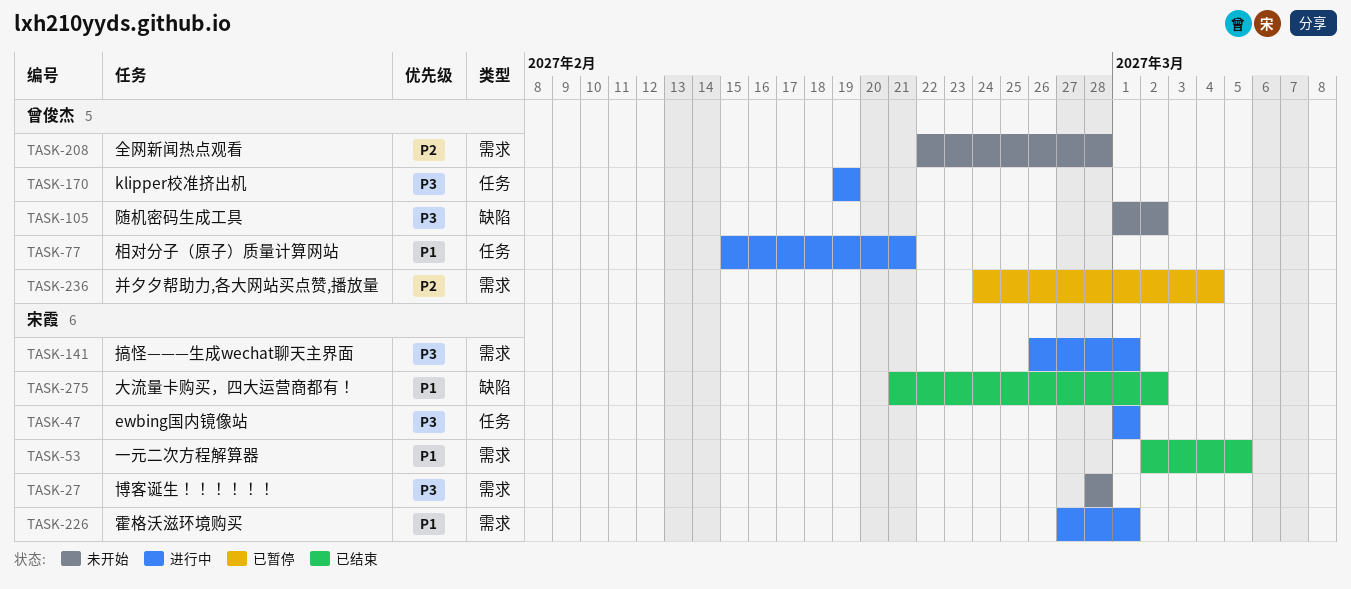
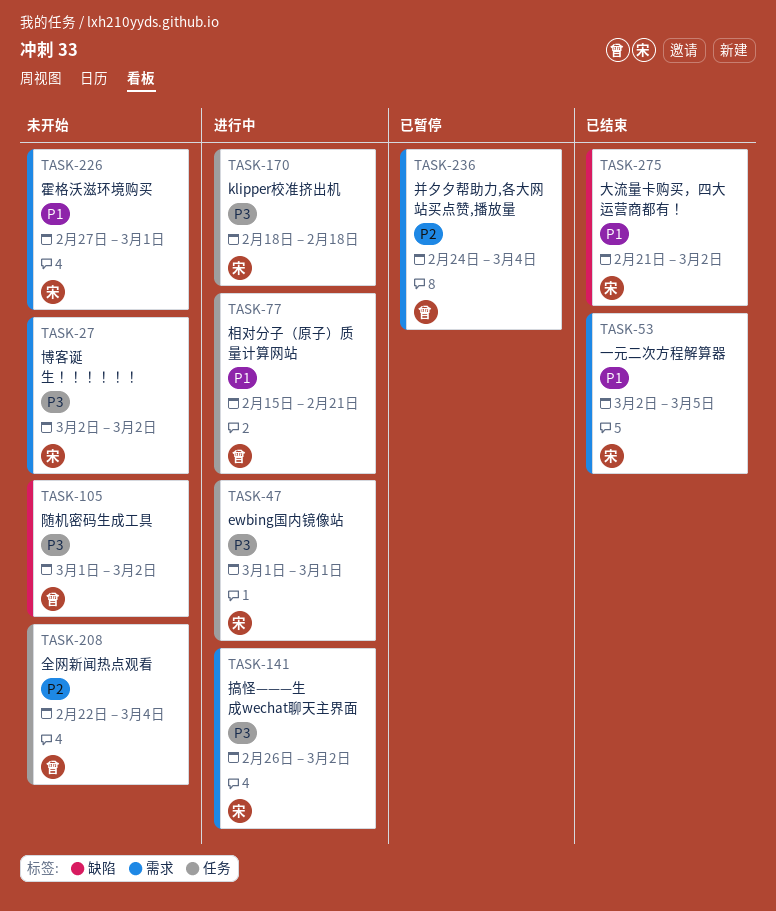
TASK-27, start: Feb 28 -> Mar 2
TASK-27, due: Feb 28 -> Mar 2
TASK-141, due: Mar 1 -> Mar 2
TASK-170, owner: 曾俊杰 -> 宋霞
TASK-170, start: Feb 19 -> Feb 18
TASK-170, due: Feb 19 -> Feb 18
TASK-208, label: 需求 -> 任务
TASK-208, due: Feb 28 -> Mar 4
TASK-226, status: 进行中 -> 未开始

